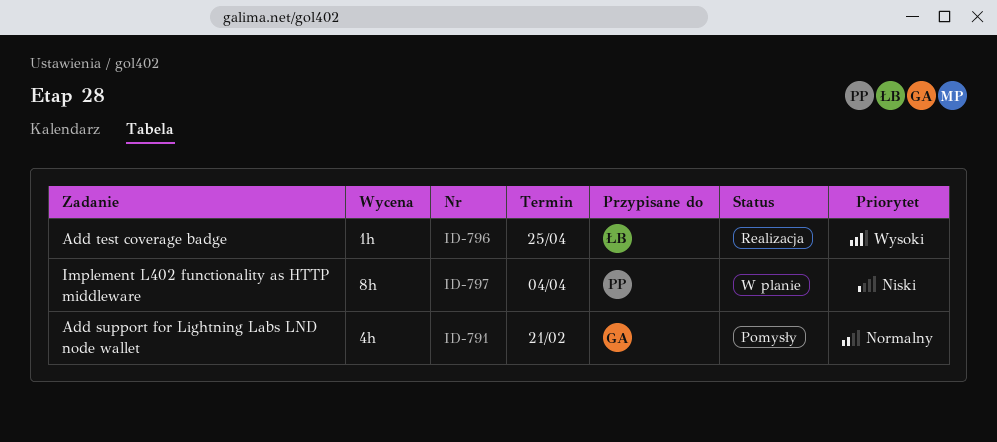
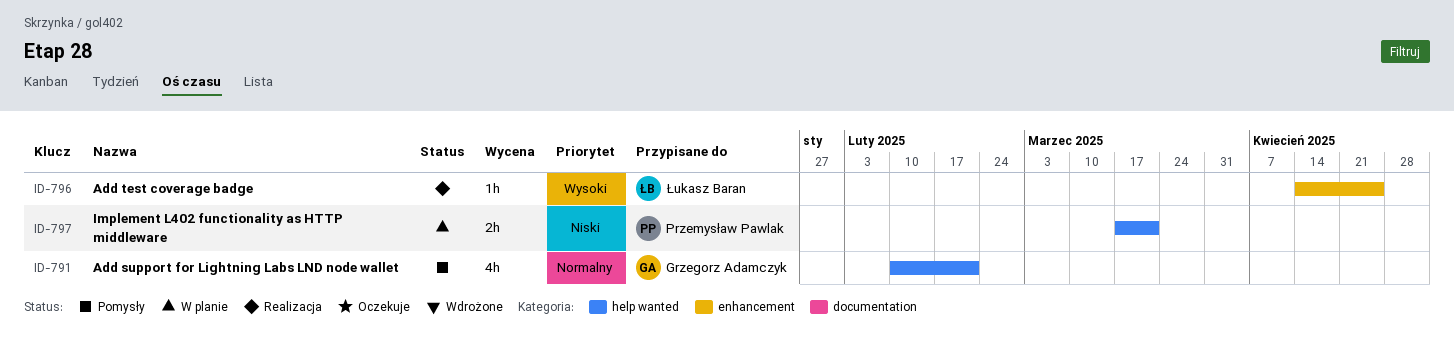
ID-797, estimate: 8h -> 2h
ID-797, due: Apr 4 -> Mar 21

